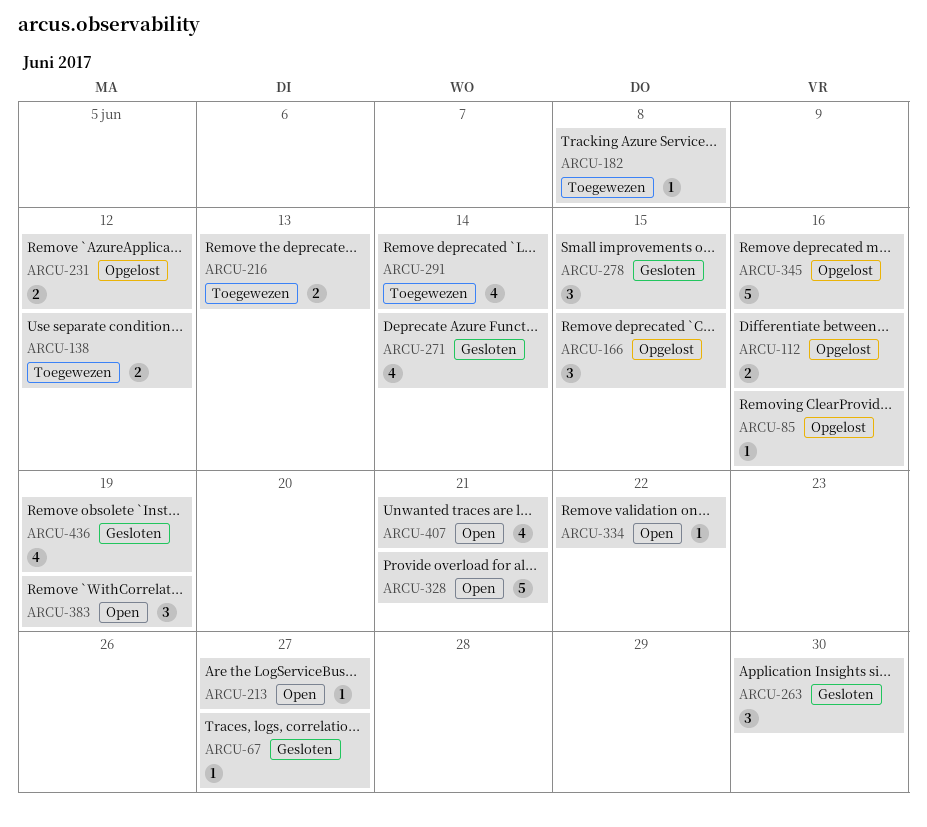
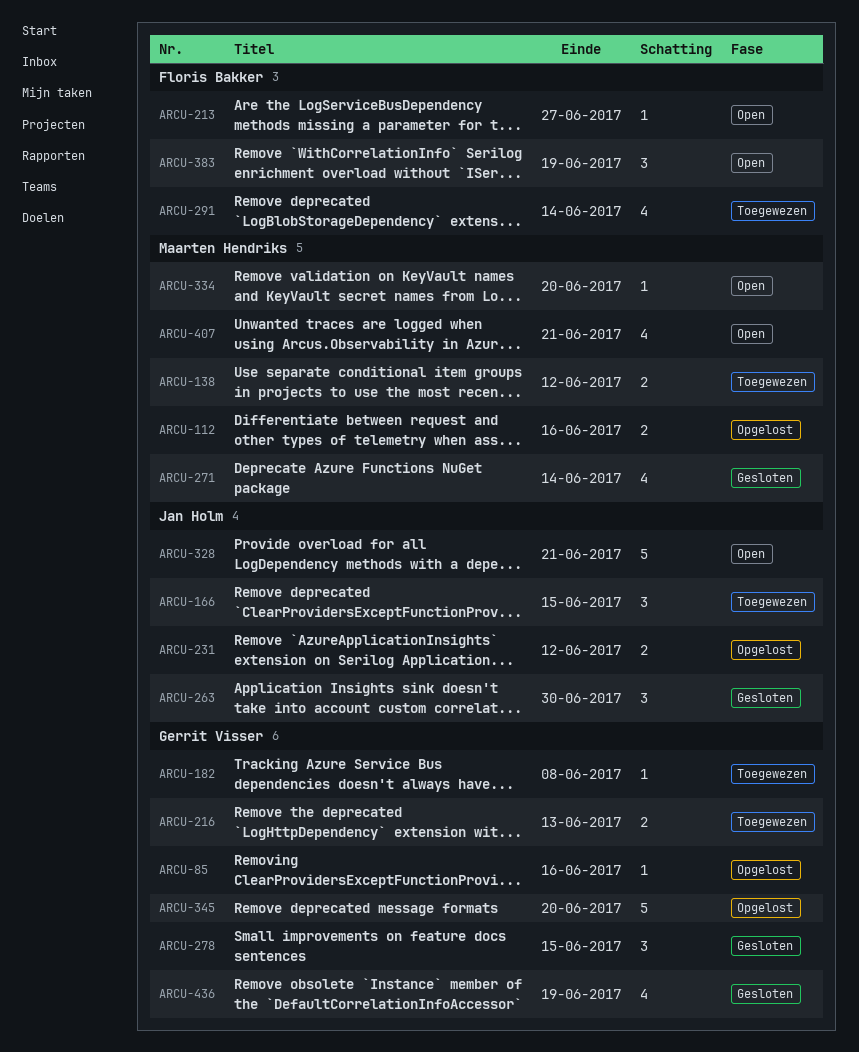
ARCU-67: present -> none
ARCU-166, status: Opgelost -> Toegewezen
ARCU-334, due: Jun 22 -> Jun 20
ARCU-345, due: Jun 16 -> Jun 20

